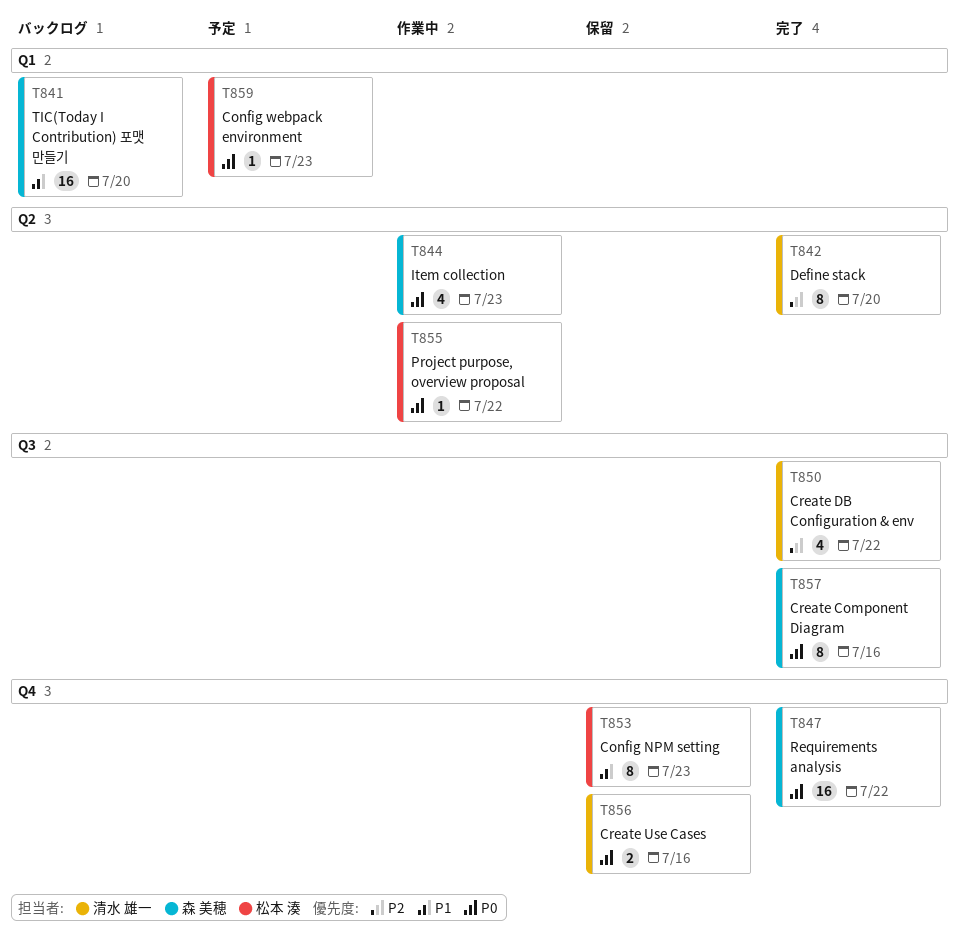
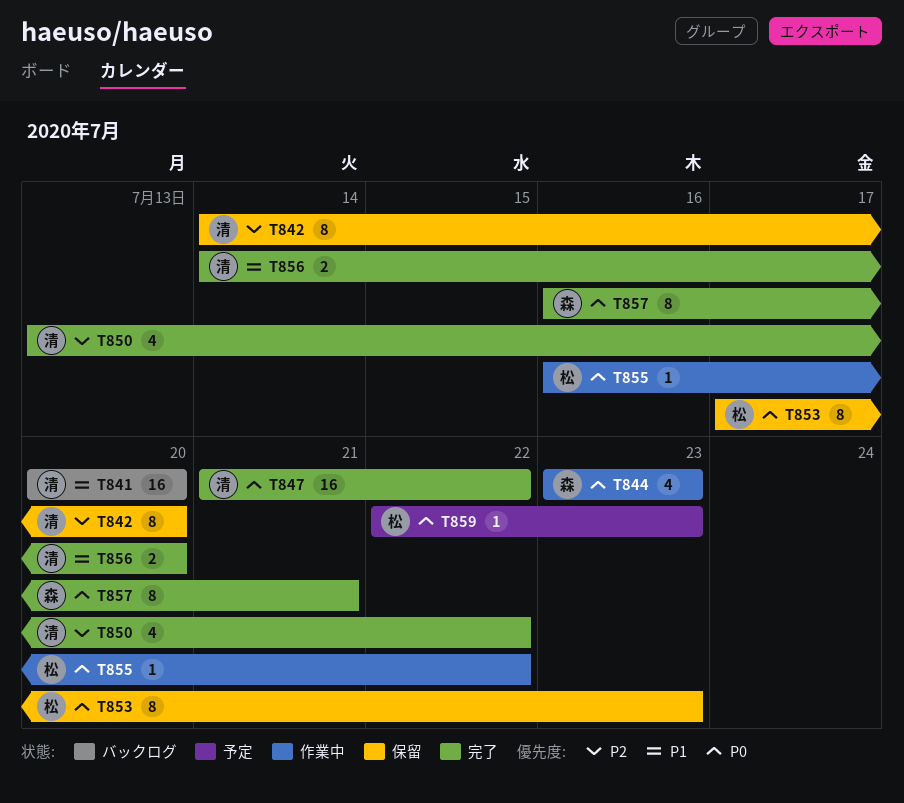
T841, owner: 森 美穂 -> 清水 雄一
T842, status: 完了 -> 保留
T847, owner: 森 美穂 -> 清水 雄一
T853, priority: P1 -> P0
T856, status: 保留 -> 完了
T856, priority: P0 -> P1
T856, due: Jul 16 -> Jul 20
T857, due: Jul 16 -> Jul 21

